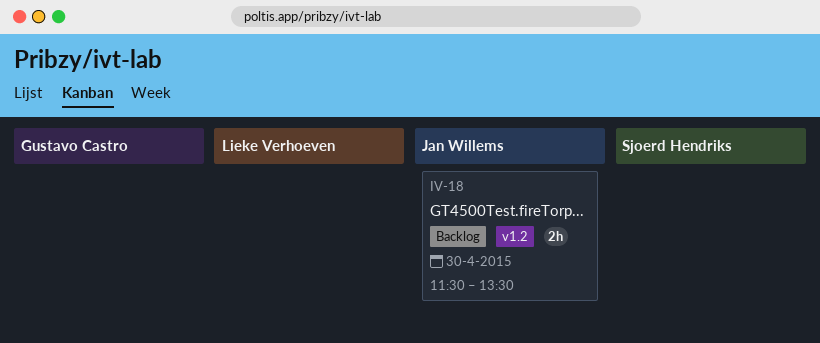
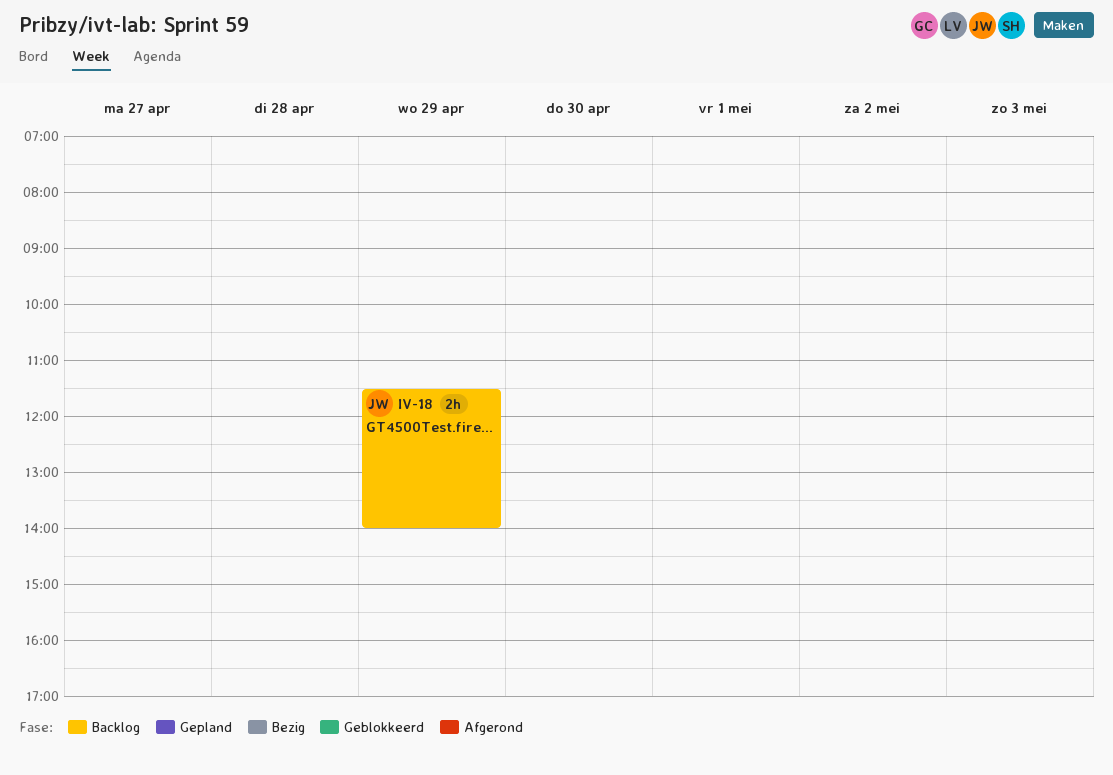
IV-18, day: Apr 30 -> Apr 29
IV-18, ends: 13:30 -> 14:00

